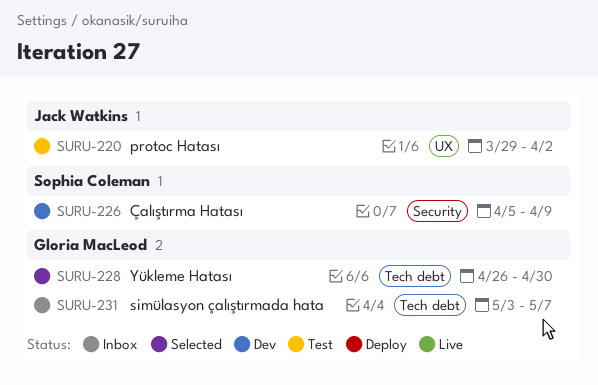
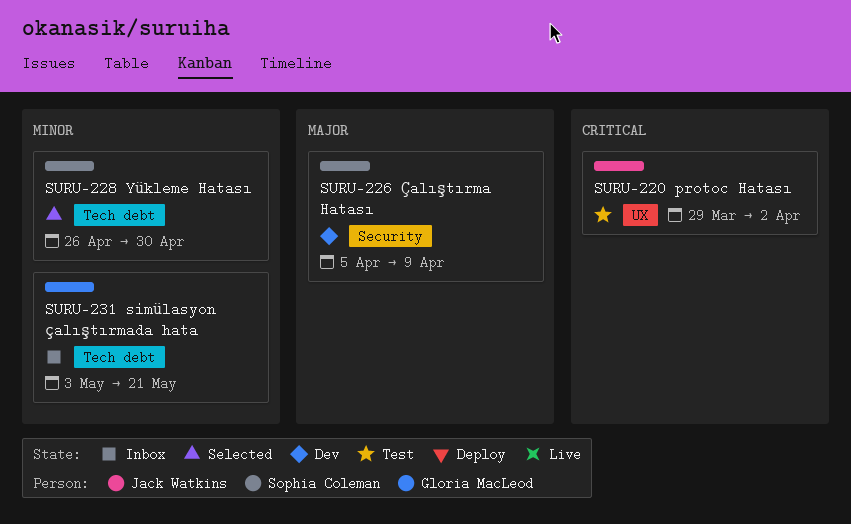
SURU-228, owner: Gloria MacLeod -> Sophia Coleman
SURU-231, due: May 7 -> May 21

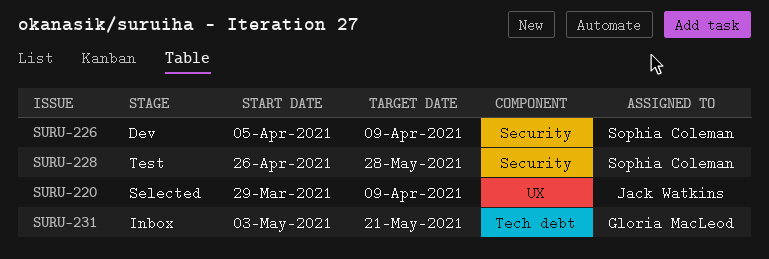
SURU-220, status: Test -> Selected
SURU-220, due: Apr 2 -> Apr 9
SURU-228, status: Selected -> Test
SURU-228, label: Tech debt -> Security
SURU-228, due: Apr 30 -> May 28

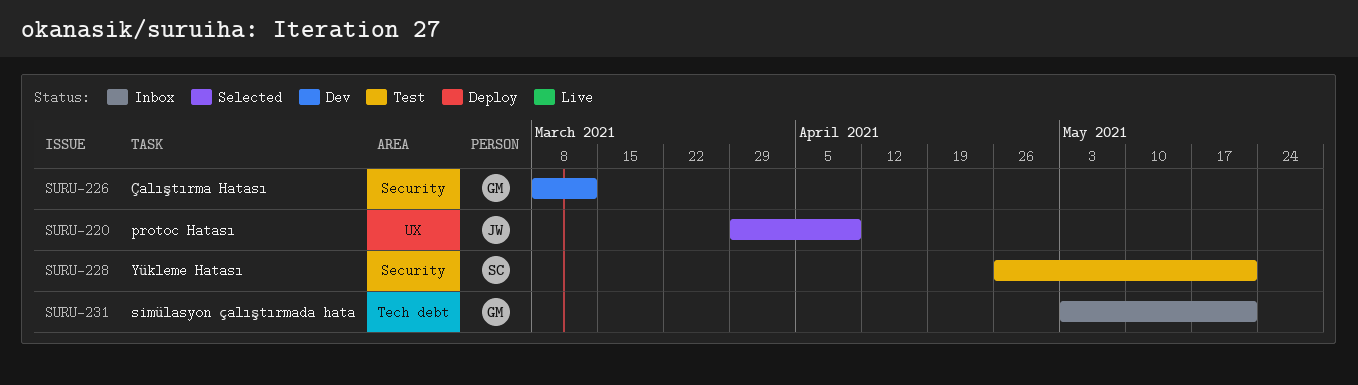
SURU-226, owner: Sophia Coleman -> Gloria MacLeod
SURU-226, start: Apr 5 -> Mar 8
SURU-226, due: Apr 9 -> Mar 12
SURU-228, due: May 28 -> May 21

